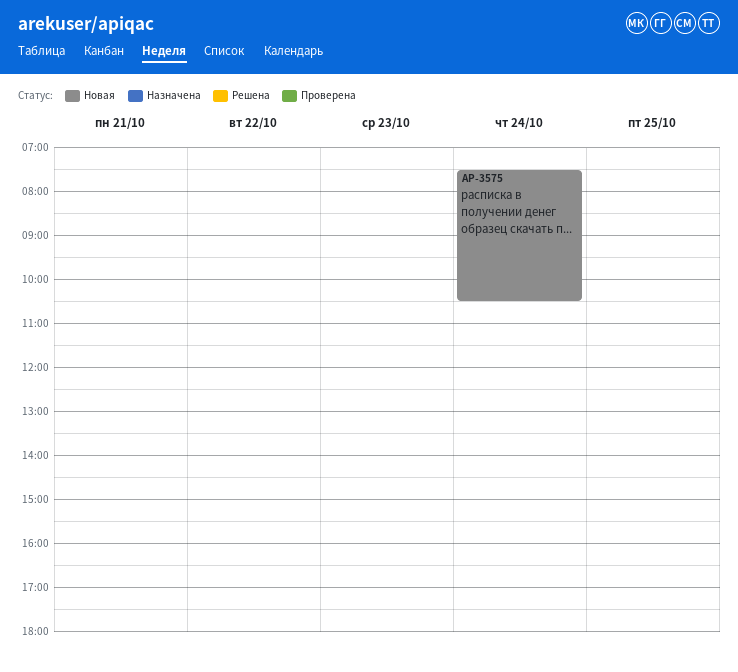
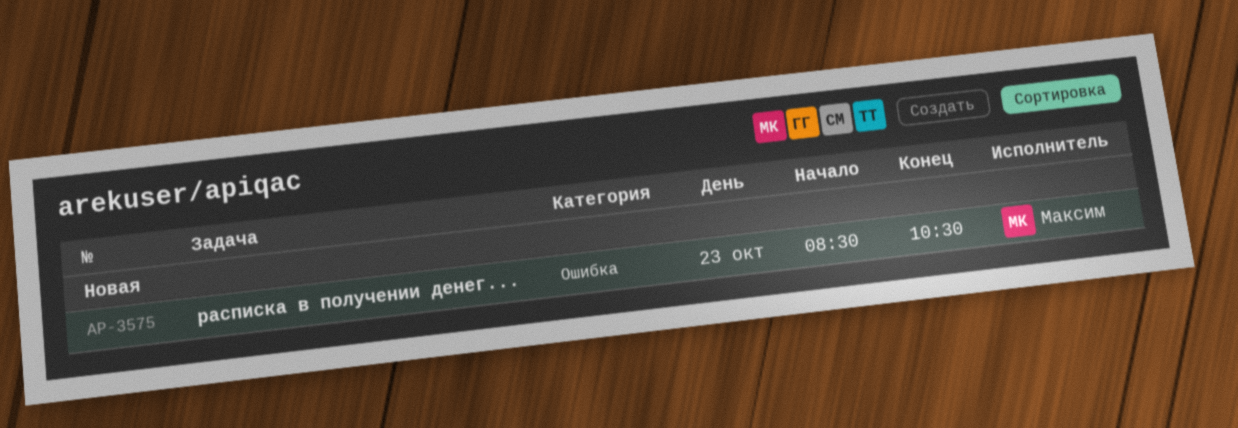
AP-3575, day: Oct 24 -> Oct 23
AP-3575, begins: 07:30 -> 08:30

